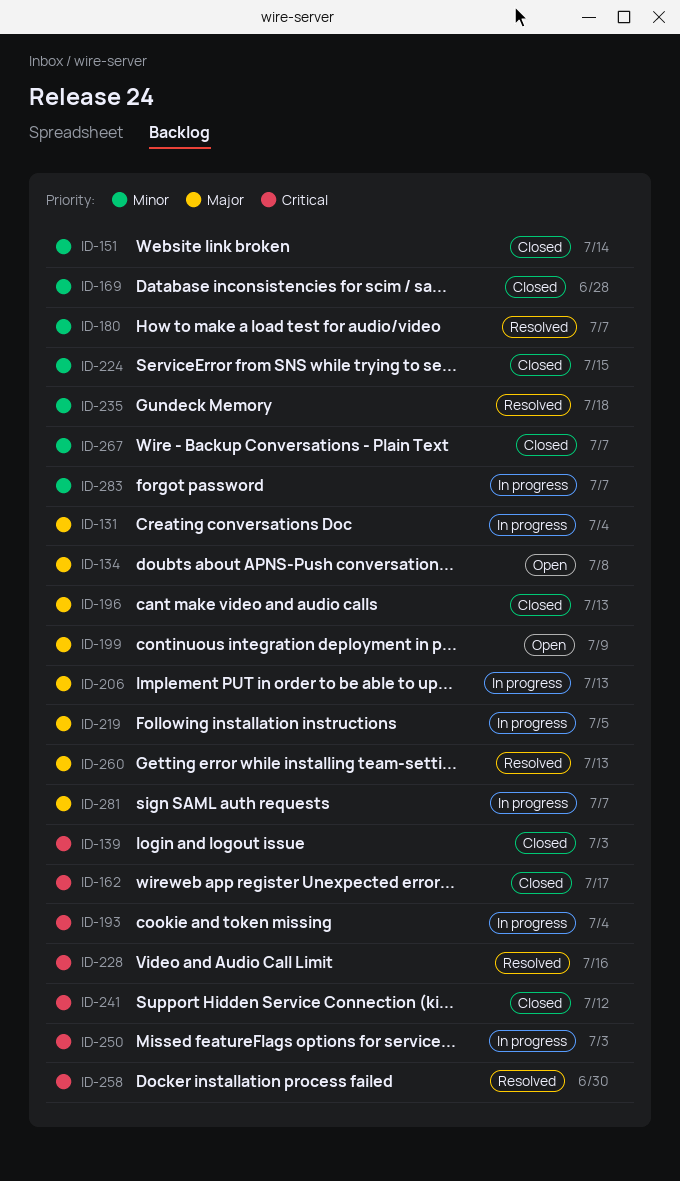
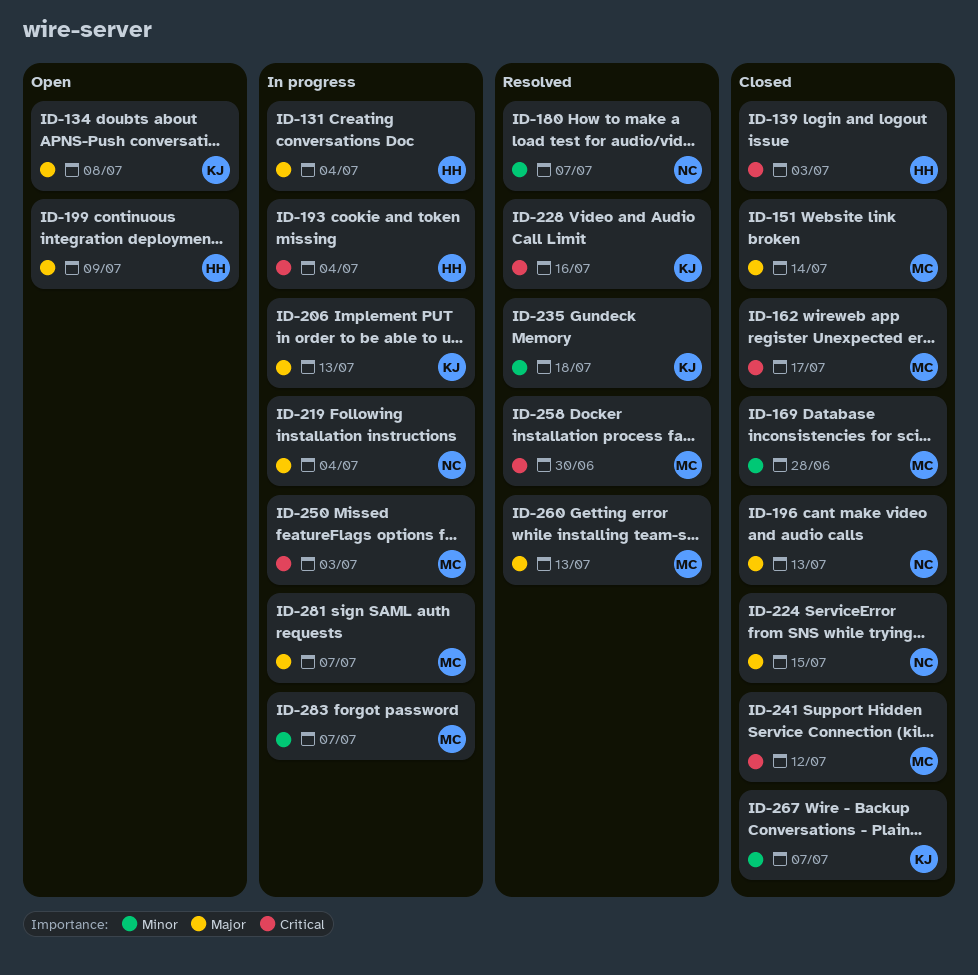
ID-151, priority: Minor -> Major
ID-219, due: Jul 5 -> Jul 4
ID-224, priority: Minor -> Major

